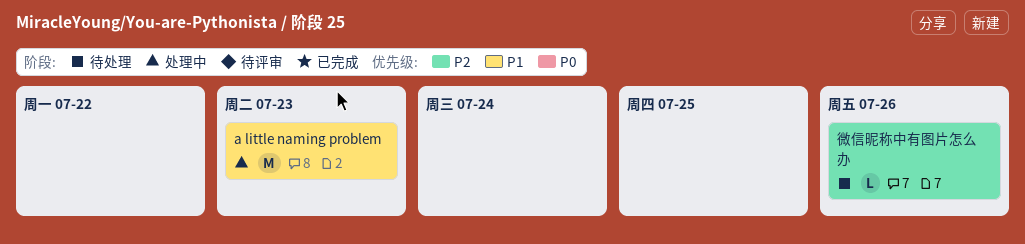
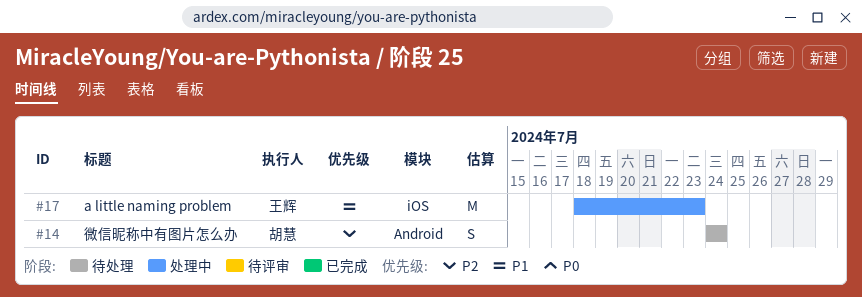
微信昵称中有图片怎么办, estimate: L -> S
微信昵称中有图片怎么办, due: Jul 26 -> Jul 24

